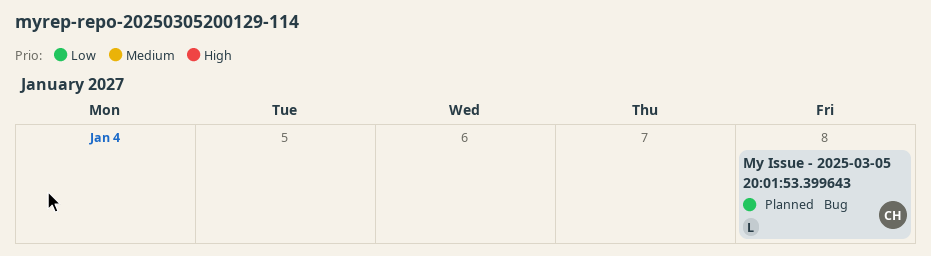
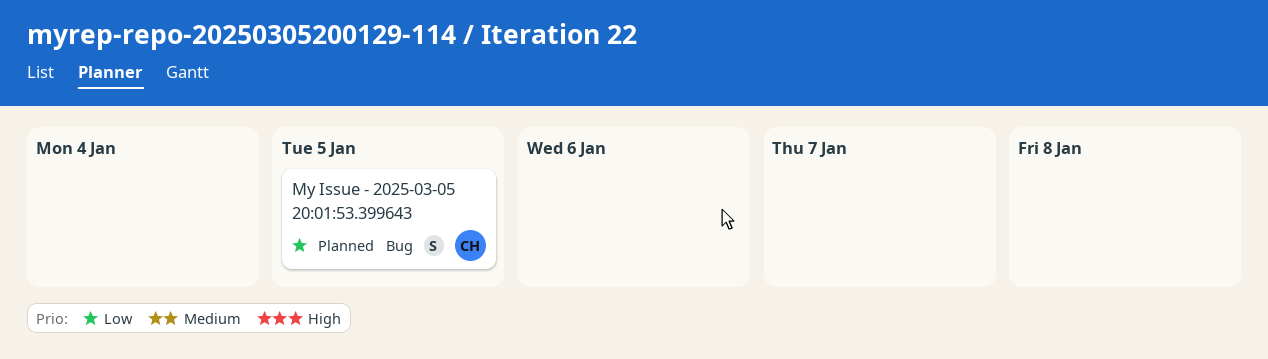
My Issue - 2025-03-05 20:01:53.399643, estimate: L -> S
My Issue - 2025-03-05 20:01:53.399643, due: Jan 8 -> Jan 5

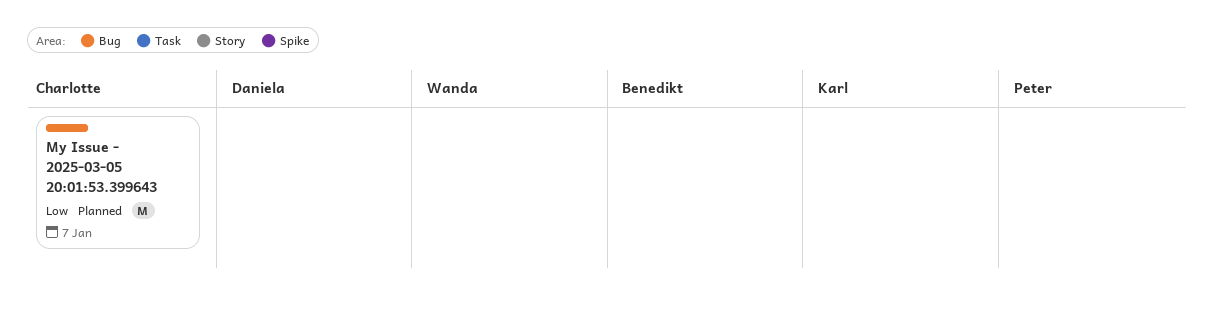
My Issue - 2025-03-05 20:01:53.399643, estimate: S -> M
My Issue - 2025-03-05 20:01:53.399643, due: Jan 5 -> Jan 7

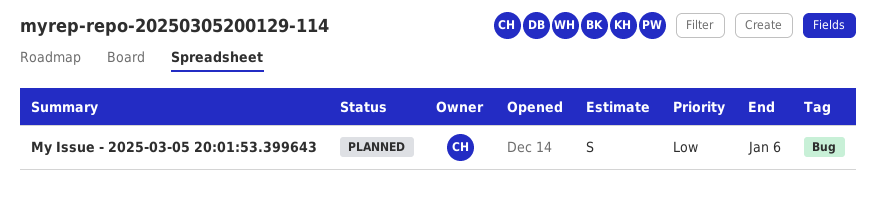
My Issue - 2025-03-05 20:01:53.399643, estimate: M -> S
My Issue - 2025-03-05 20:01:53.399643, due: Jan 7 -> Jan 6

